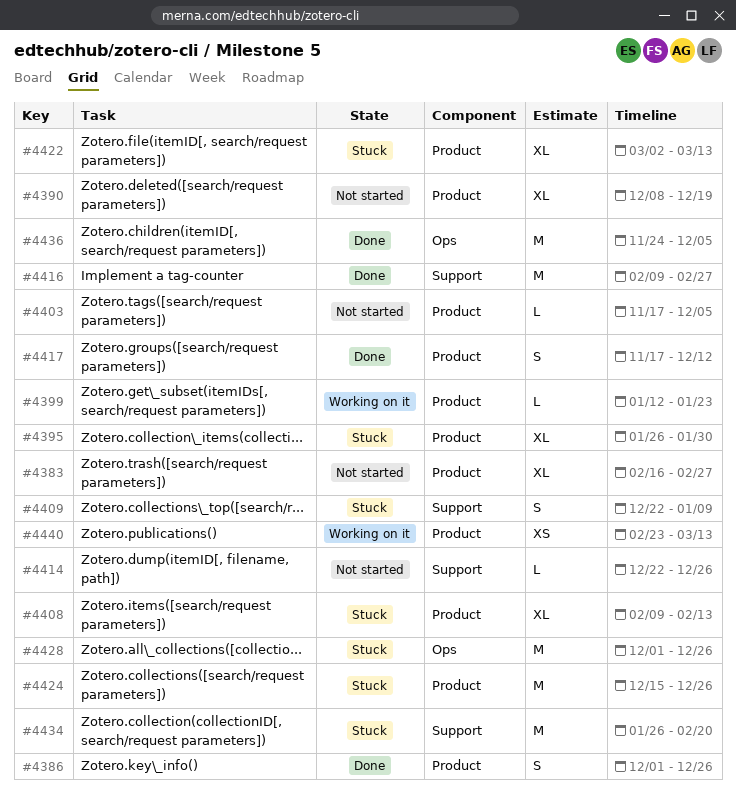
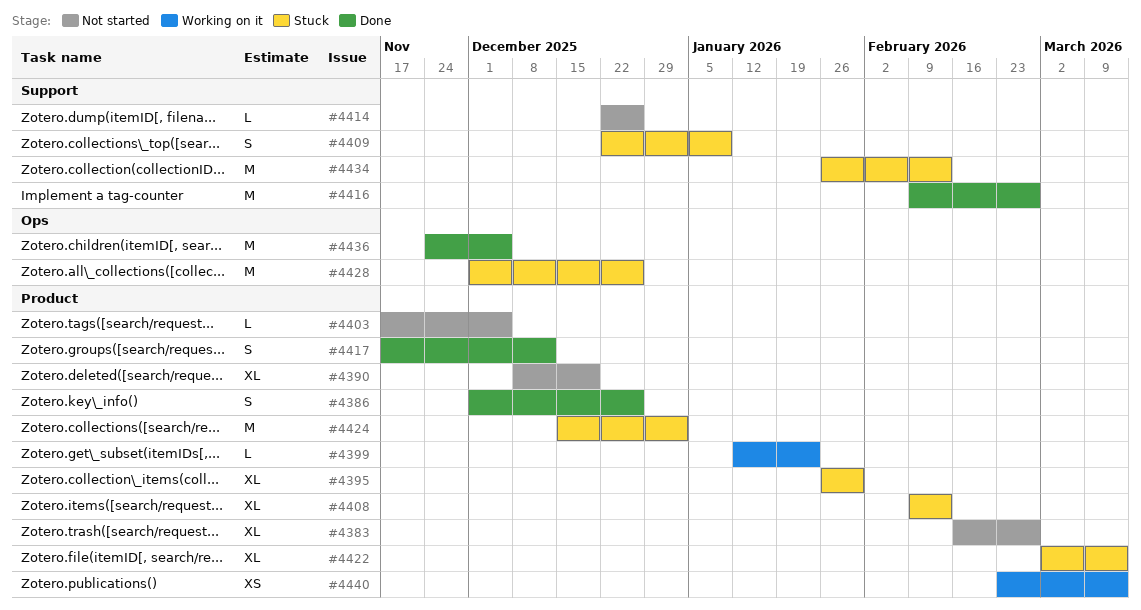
#4424, due: Dec 26 -> Jan 2
#4434, due: Feb 20 -> Feb 13

